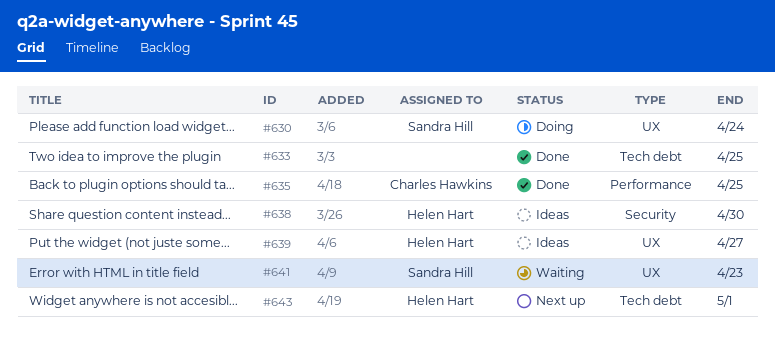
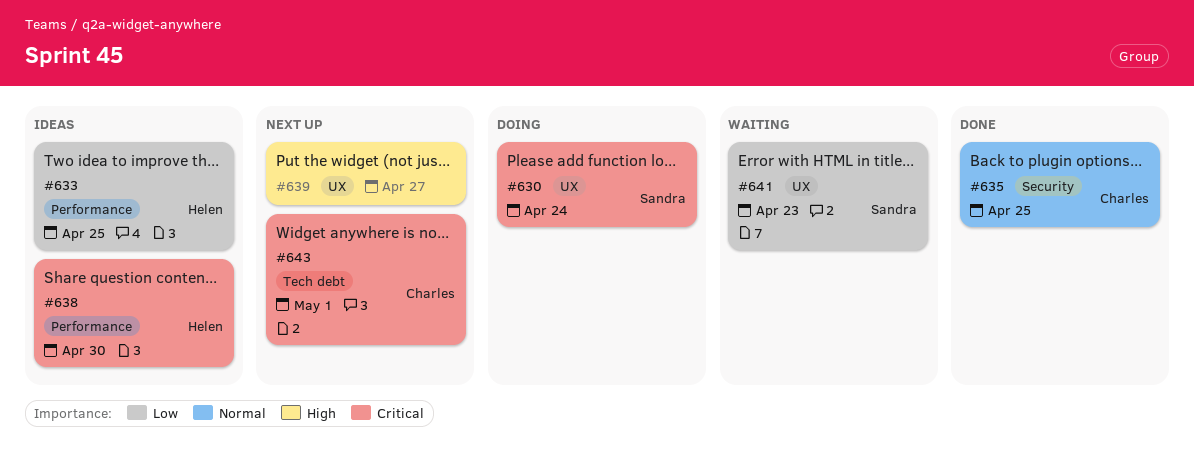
#633, status: Done -> Ideas
#633, owner: none -> Helen Hart
#633, label: Tech debt -> Performance
#635, label: Performance -> Security
#638, label: Security -> Performance
#639, status: Ideas -> Next up
#639, owner: Helen Hart -> none
#643, owner: Helen Hart -> Charles Hawkins

